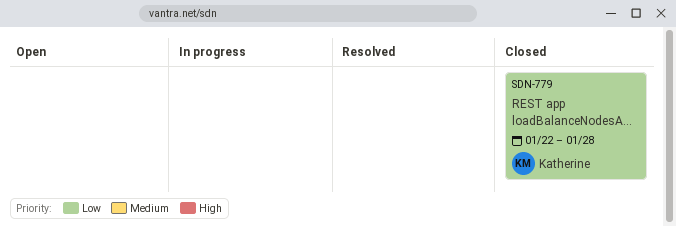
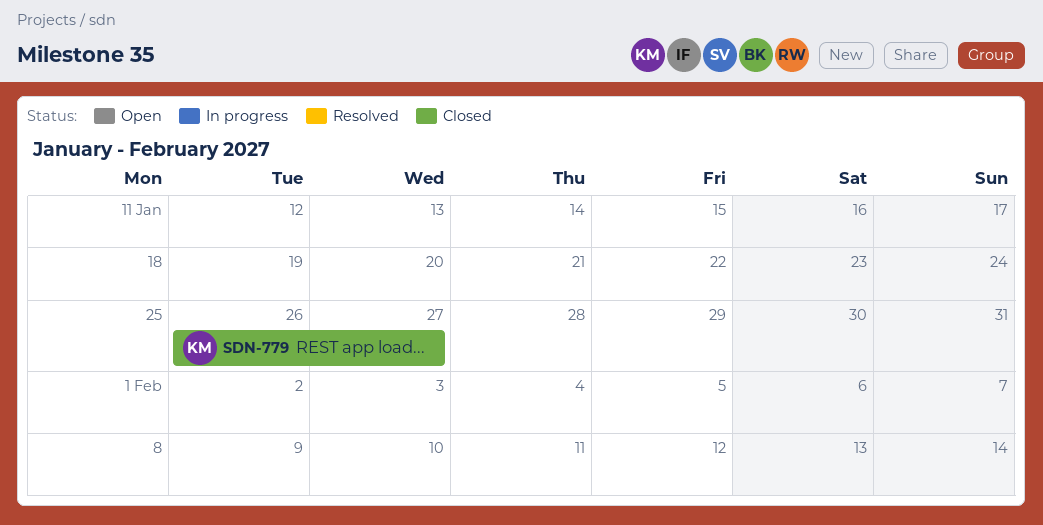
SDN-779, start: Jan 22 -> Jan 26
SDN-779, due: Jan 28 -> Jan 27

